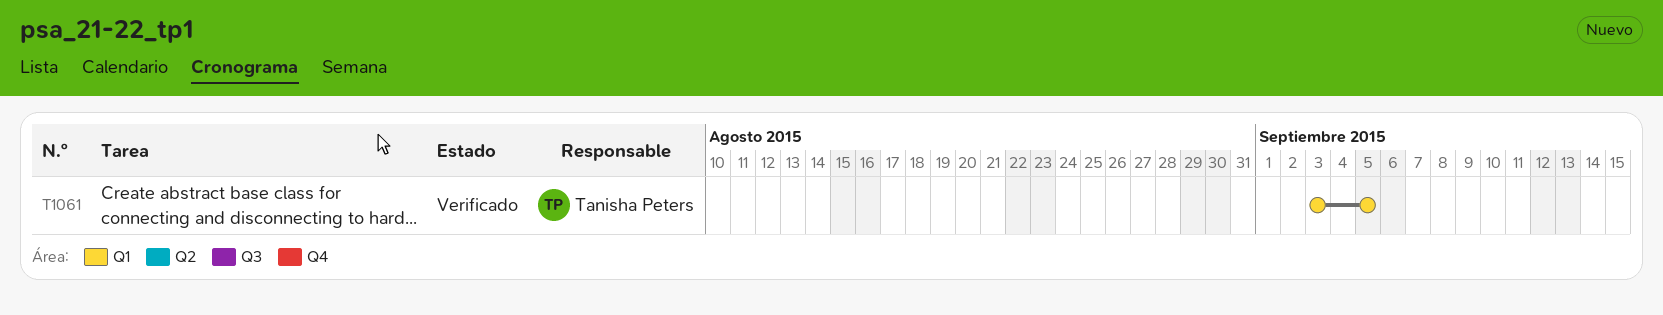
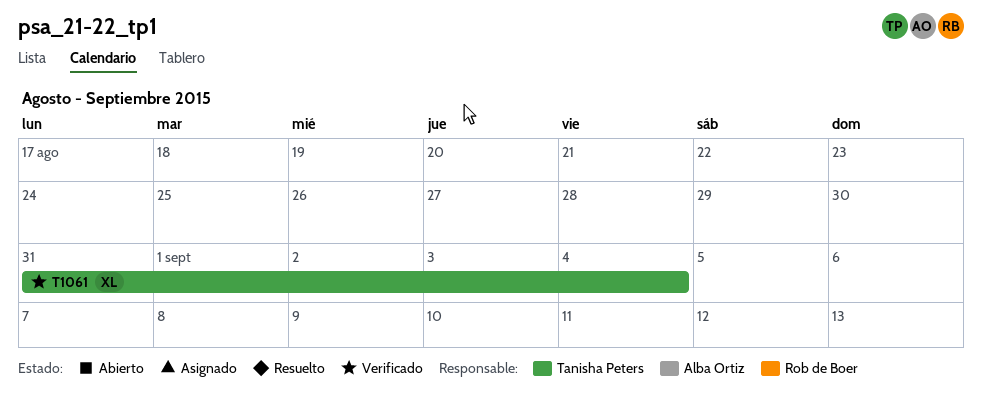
T1061, start: Sep 3 -> Aug 31
T1061, due: Sep 5 -> Sep 4

